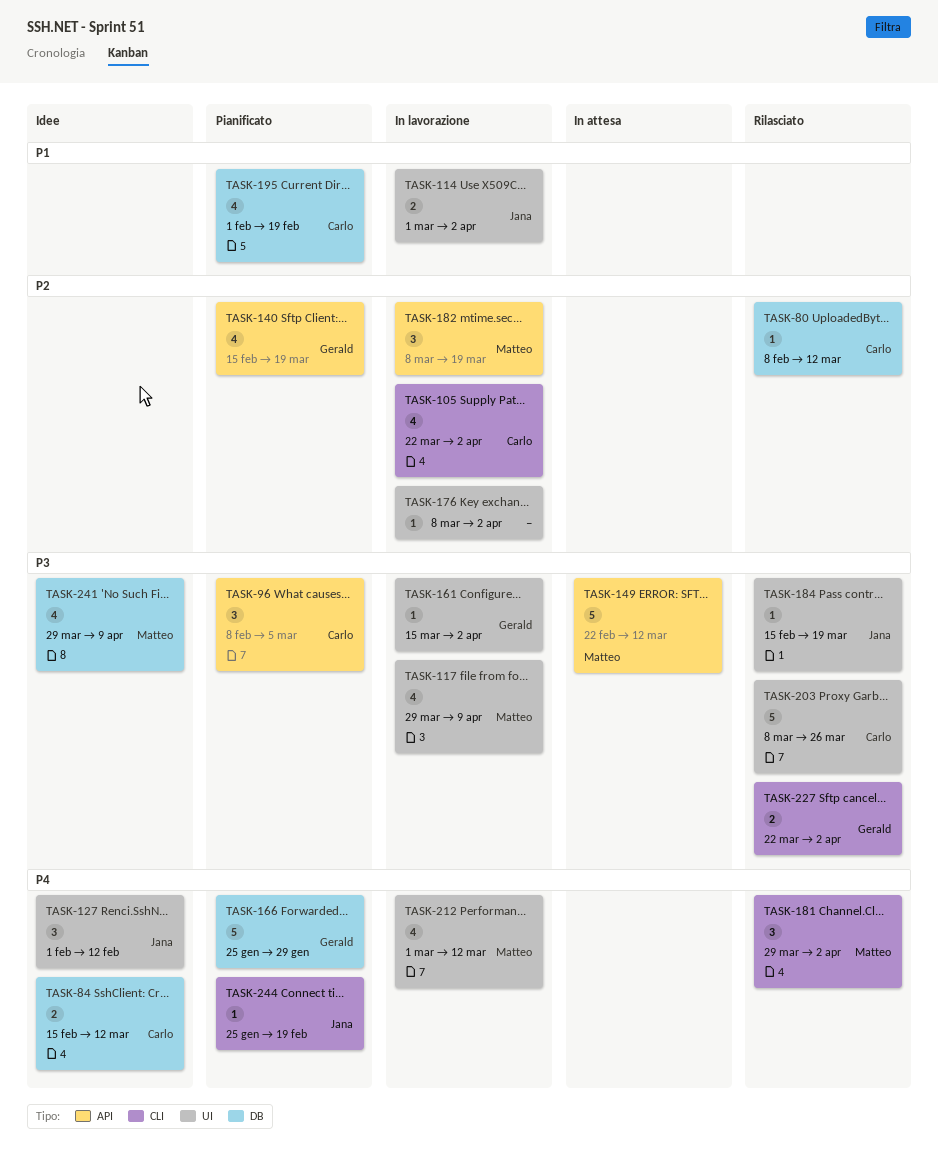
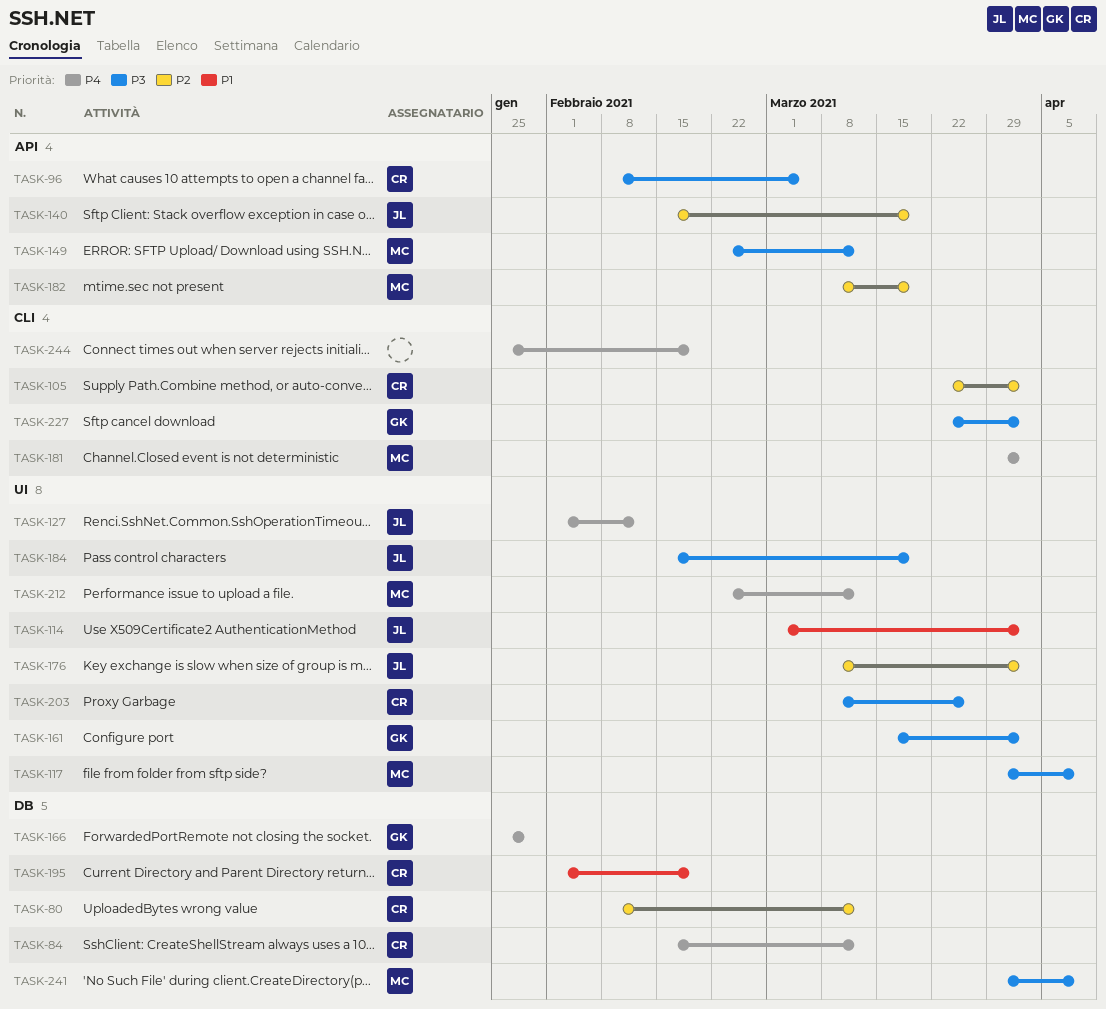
TASK-140, owner: Gerald -> Jana
TASK-176, owner: none -> Jana
TASK-212, start: Mar 1 -> Feb 22
TASK-244, owner: Jana -> none

